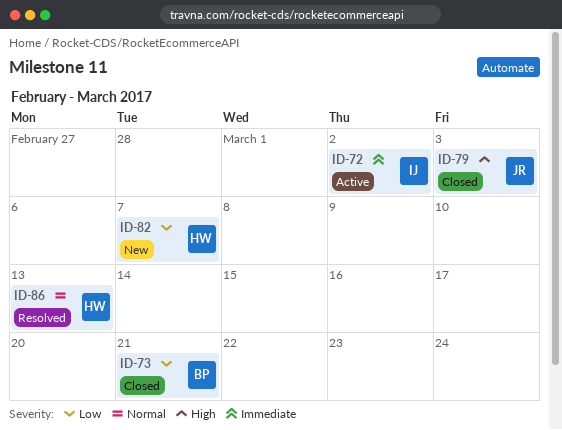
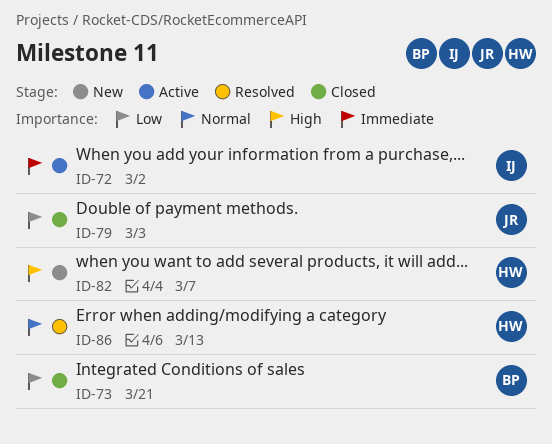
ID-79, priority: High -> Low
ID-82, priority: Low -> High

